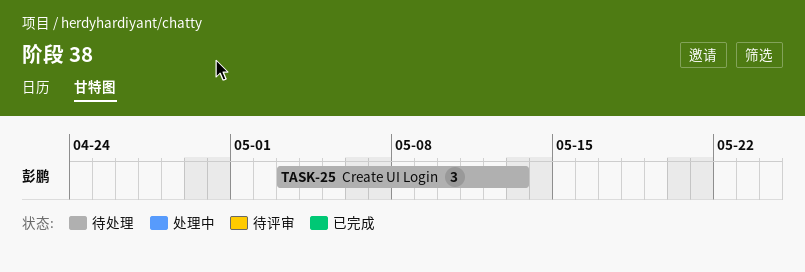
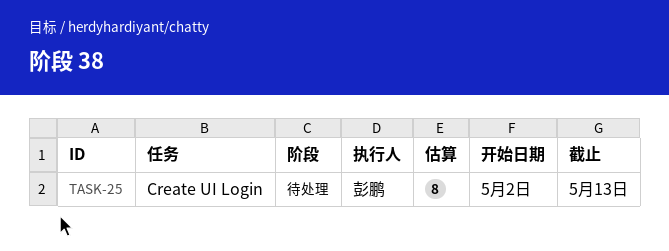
TASK-25, estimate: 3 -> 8
TASK-25, start: May 3 -> May 2

